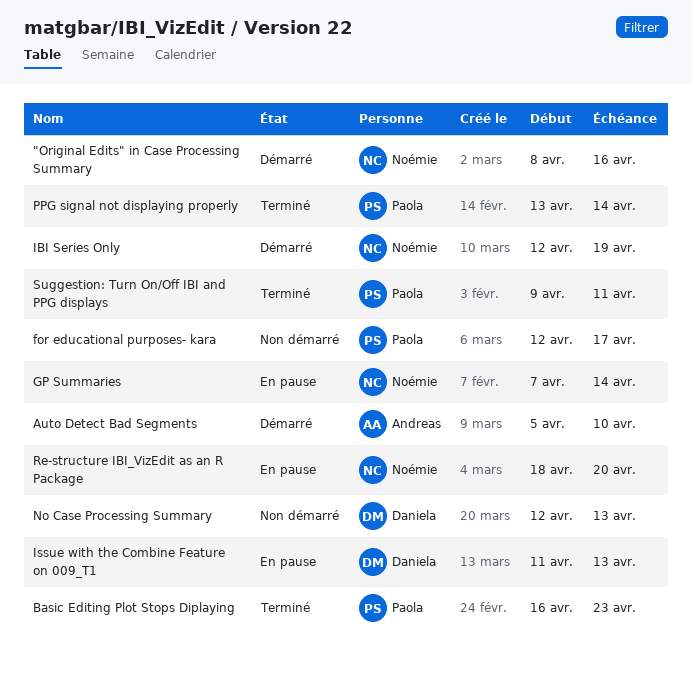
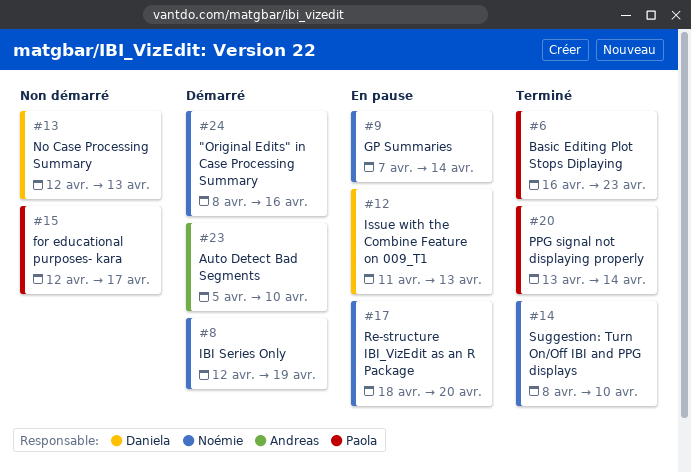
Suggestion: Turn On/Off IBI and PPG displays, owner: Paola -> Noémie
Suggestion: Turn On/Off IBI and PPG displays, start: Apr 9 -> Apr 8
Suggestion: Turn On/Off IBI and PPG displays, due: Apr 11 -> Apr 10

